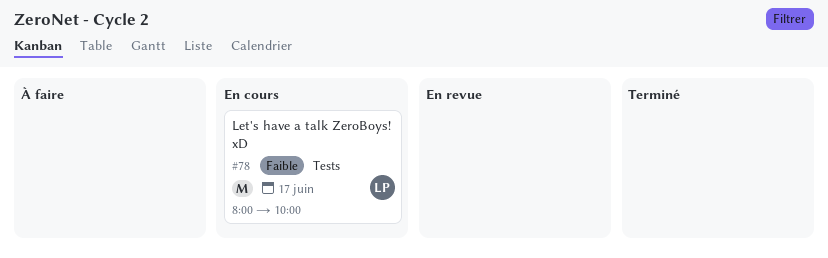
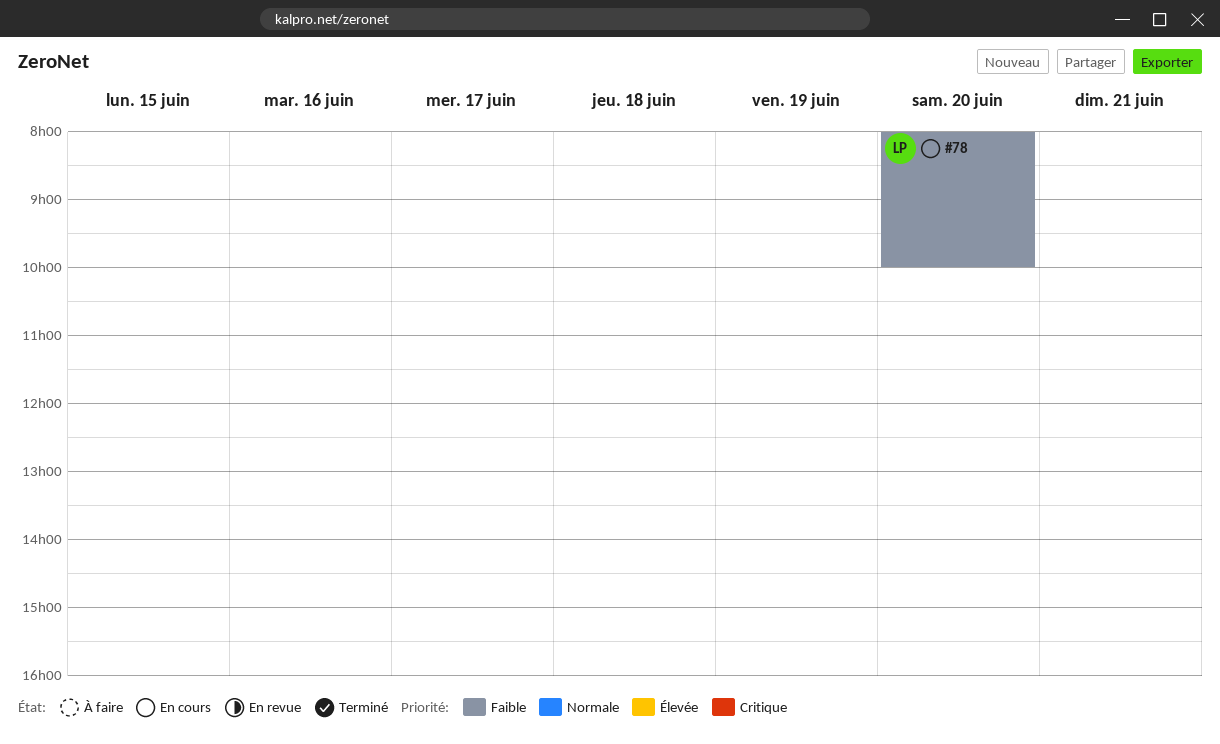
#78, day: Jun 17 -> Jun 20

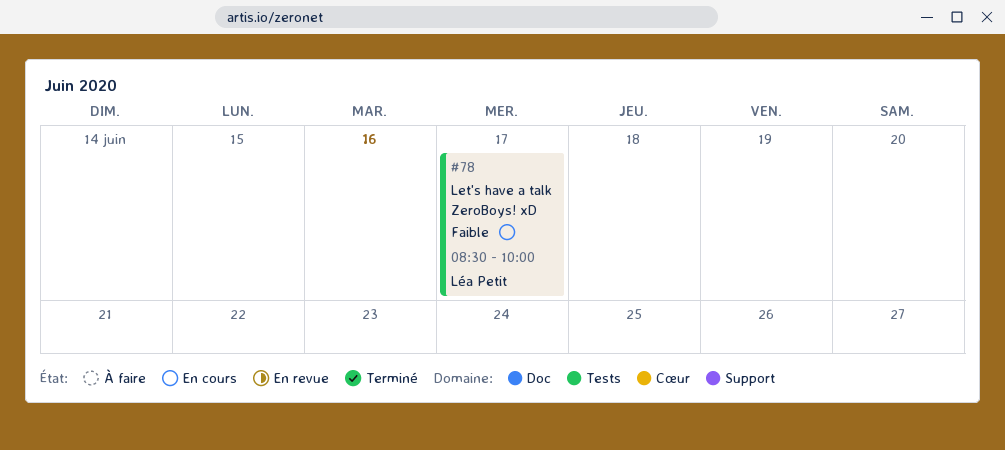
#78, day: Jun 20 -> Jun 17
#78, begins: 08:00 -> 08:30

